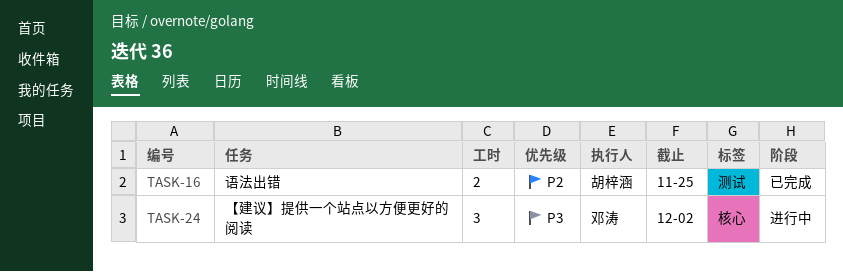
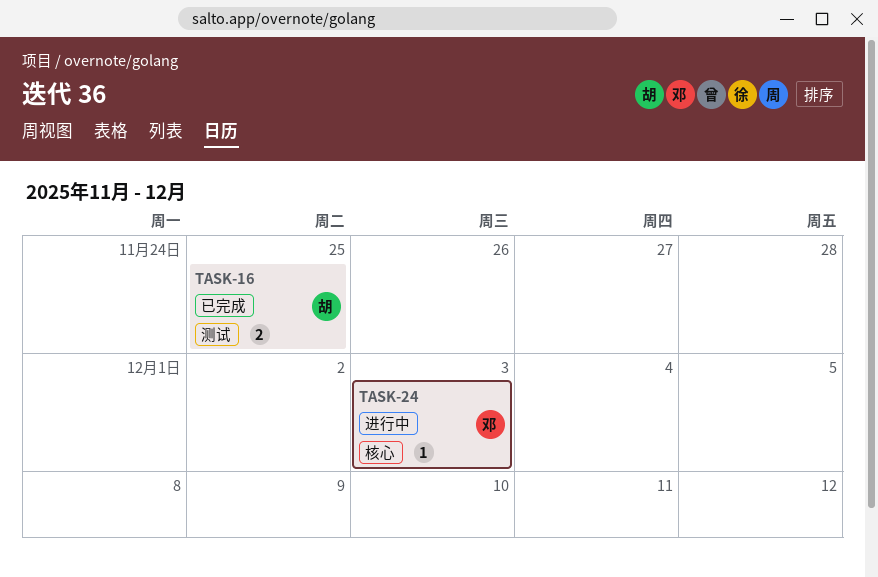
TASK-24, estimate: 3 -> 1
TASK-24, due: Dec 2 -> Dec 3

